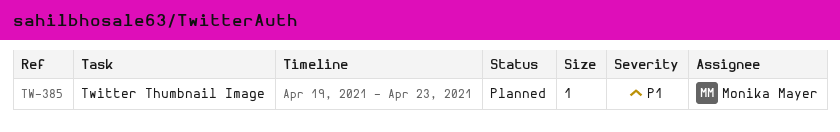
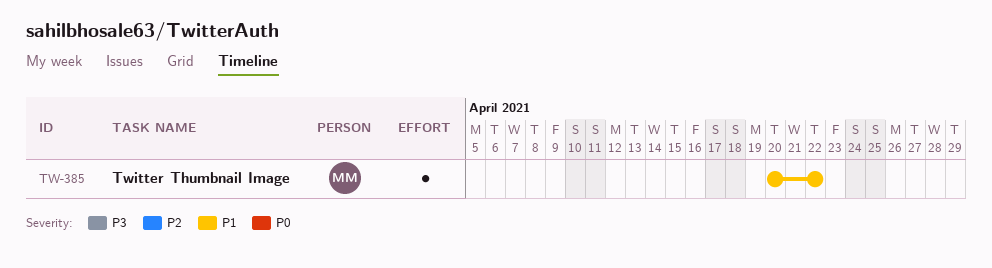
TW-385, start: Apr 19 -> Apr 20
TW-385, due: Apr 23 -> Apr 22

